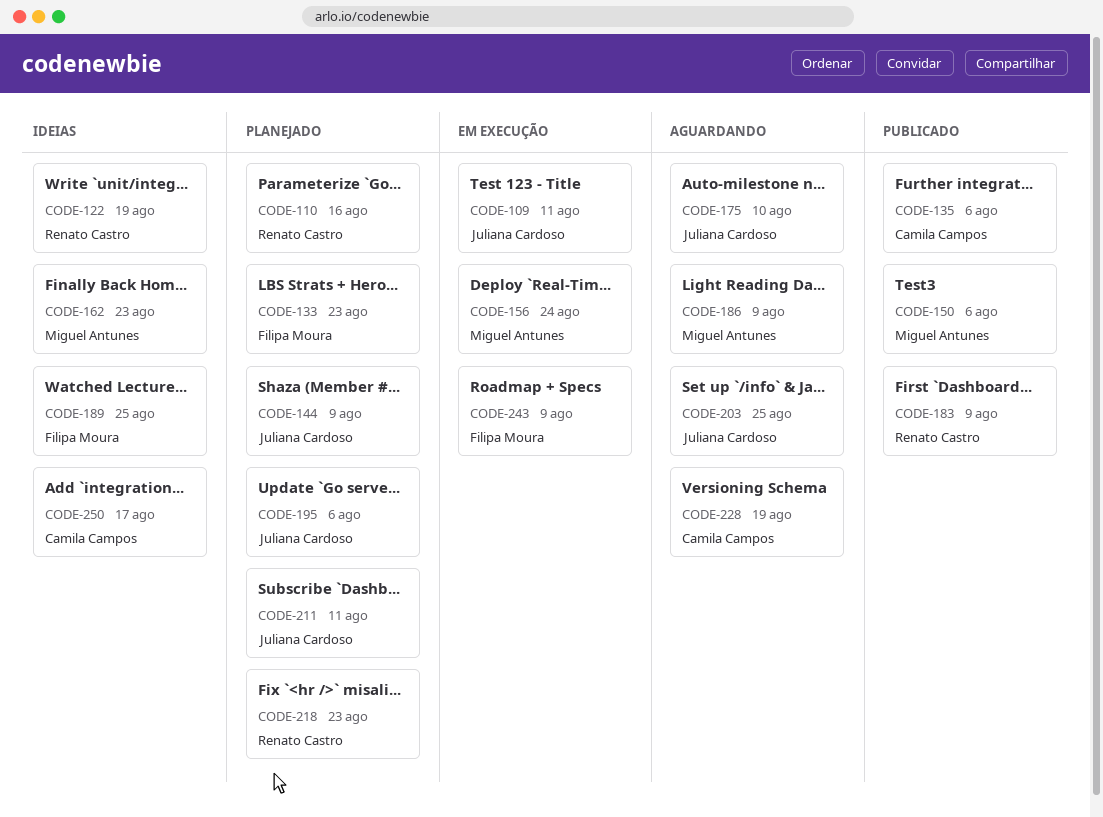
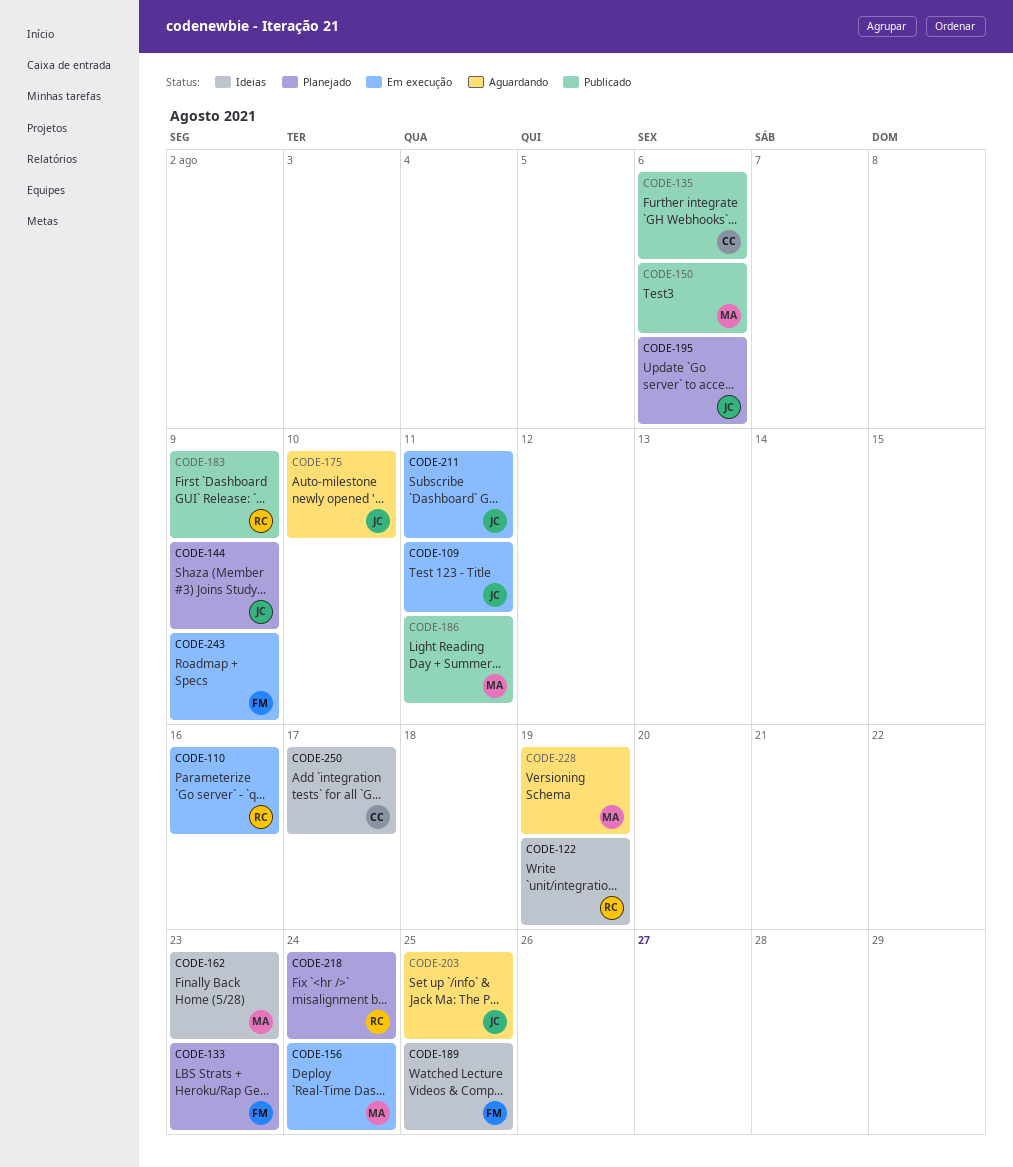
CODE-110, status: Planejado -> Em execução
CODE-186, status: Aguardando -> Publicado
CODE-186, due: Aug 9 -> Aug 11
CODE-211, status: Planejado -> Em execução
CODE-218, due: Aug 23 -> Aug 24
CODE-228, owner: Camila Campos -> Miguel Antunes

